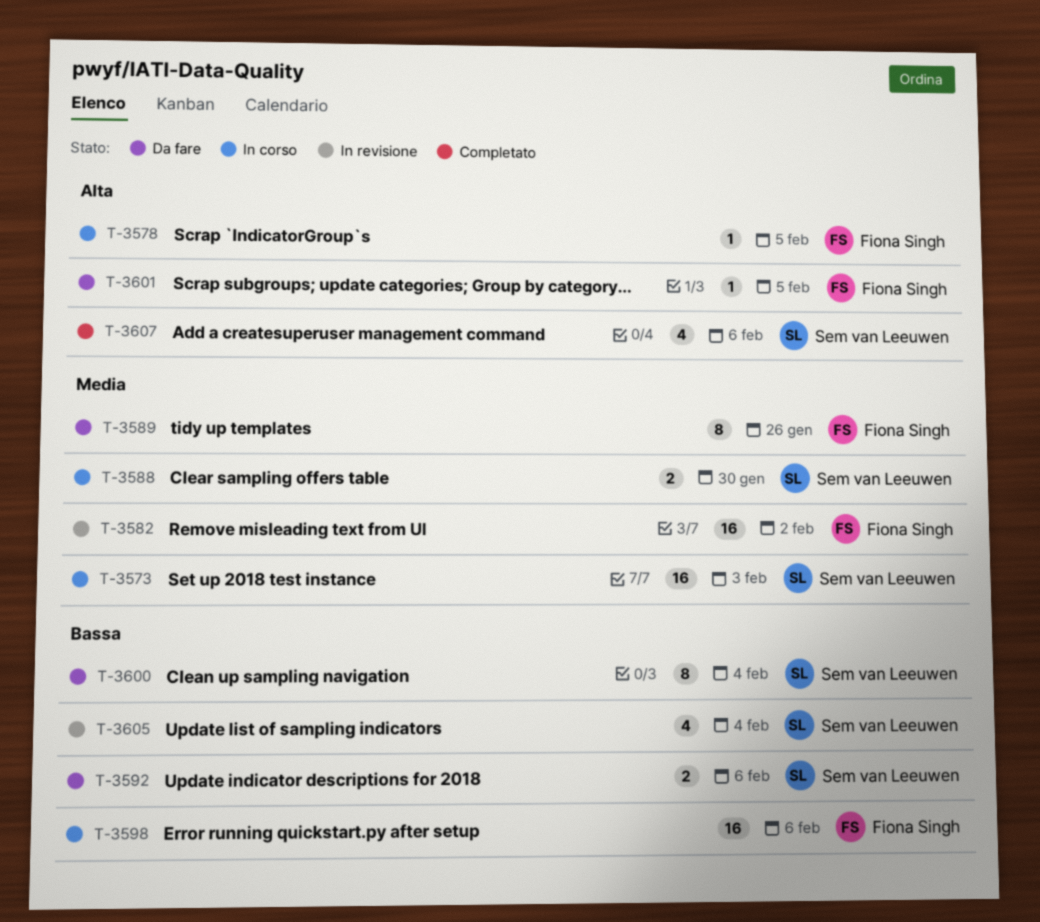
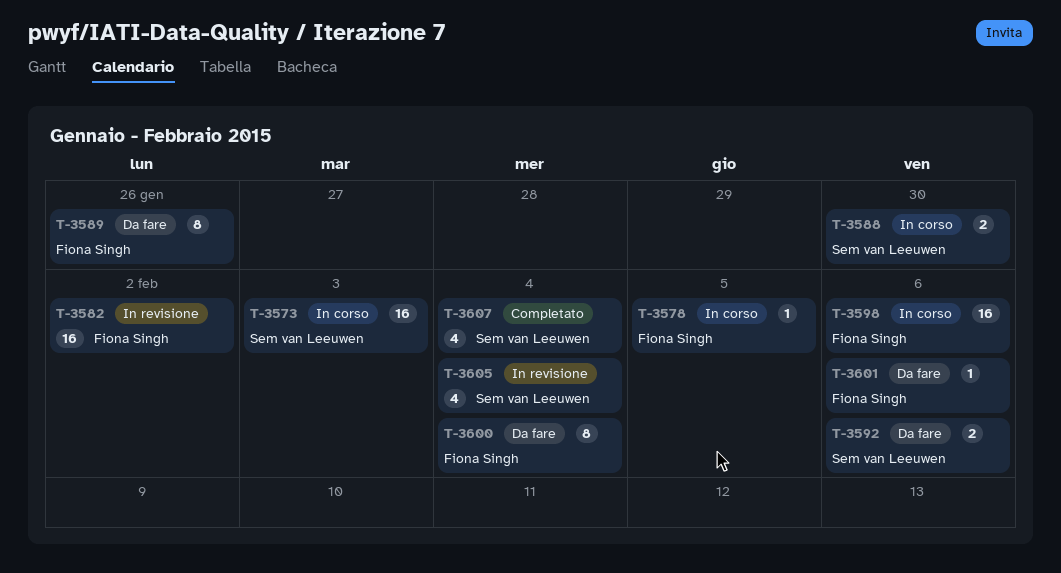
T-3600, owner: Sem van Leeuwen -> Fiona Singh
T-3601, due: Feb 5 -> Feb 6
T-3607, due: Feb 6 -> Feb 4

